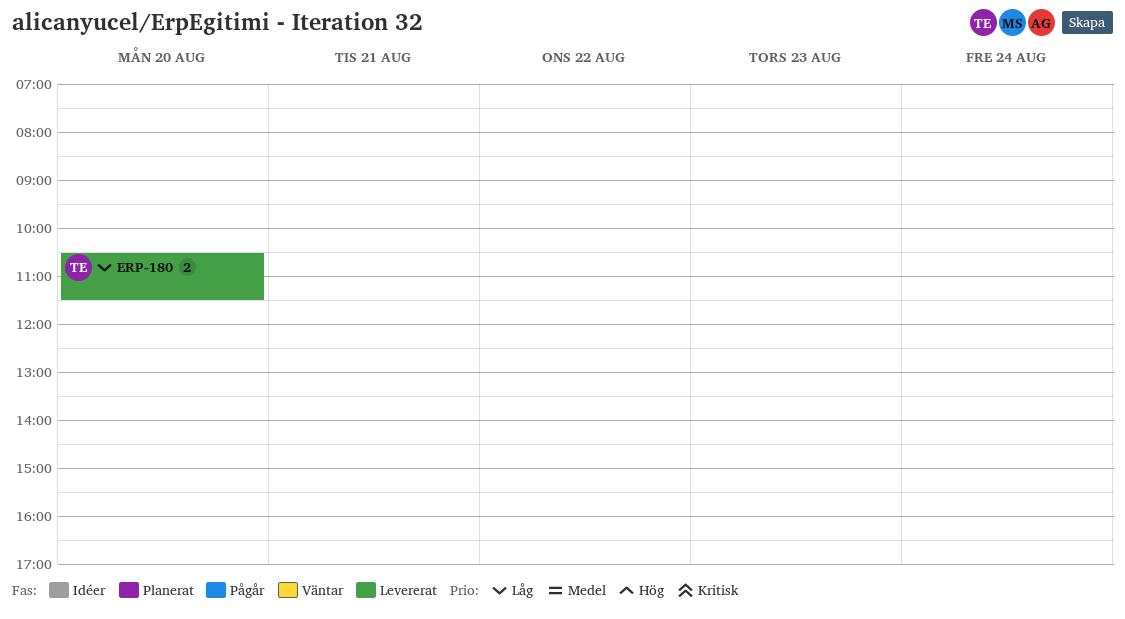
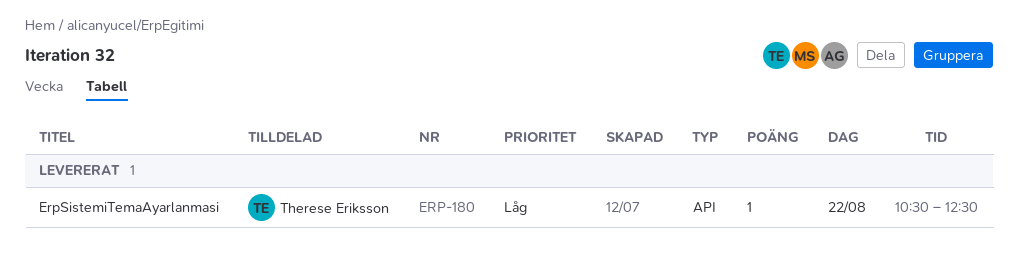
ERP-180, estimate: 2 -> 1
ERP-180, day: Aug 20 -> Aug 22
ERP-180, ends: 11:30 -> 12:30

